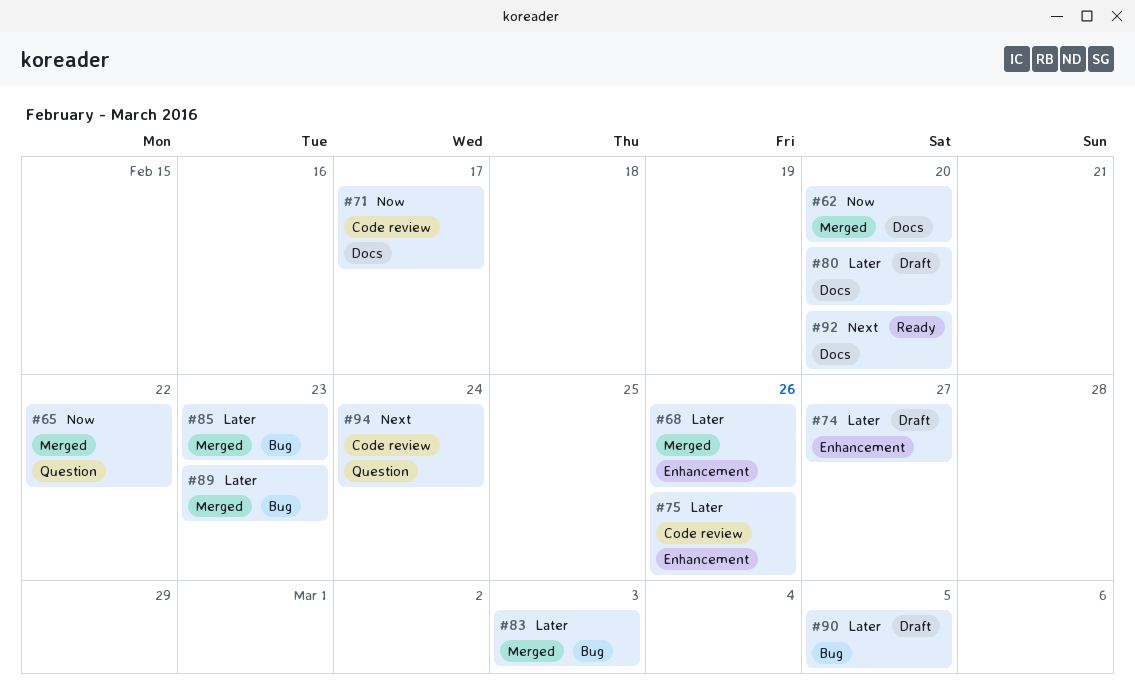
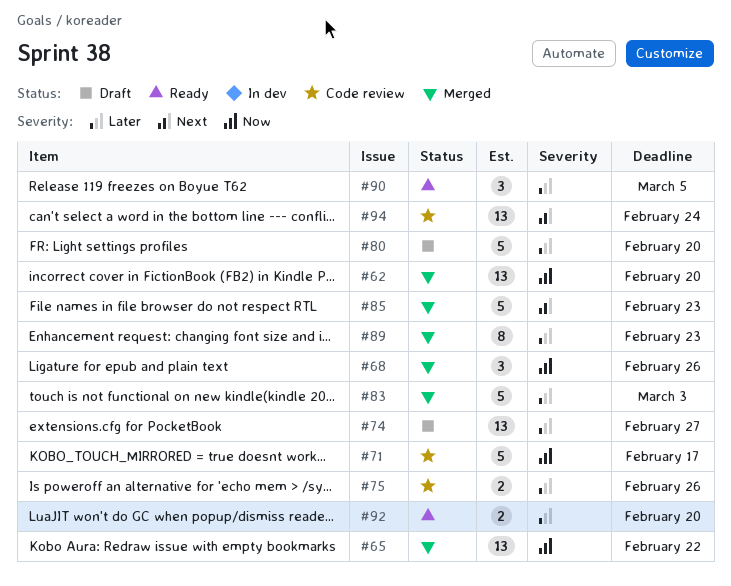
#68, priority: Later -> Now
#85, priority: Later -> Next
#90, status: Draft -> Ready
#92, priority: Next -> Later

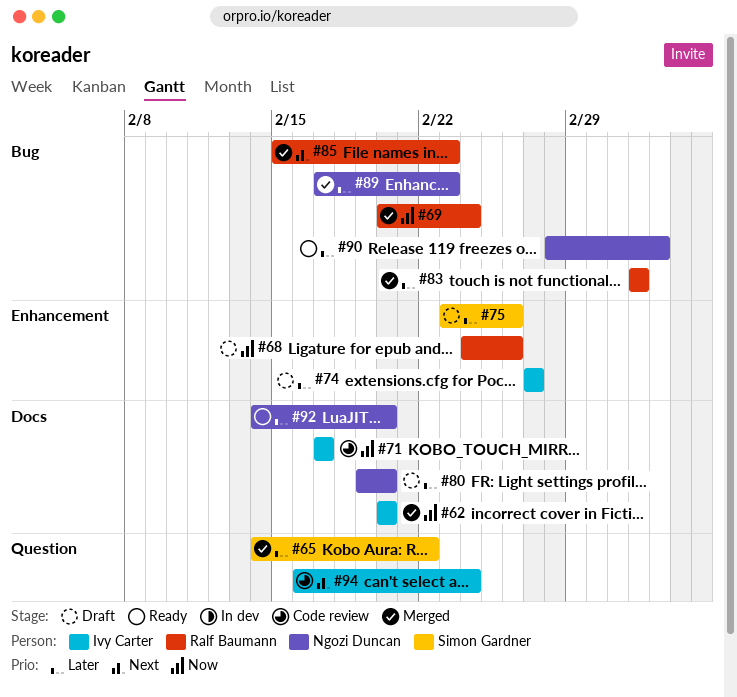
#65, priority: Now -> Later
#68, status: Merged -> Draft
#69: none -> present
#75, status: Code review -> Draft
#90, due: Mar 5 -> Mar 4

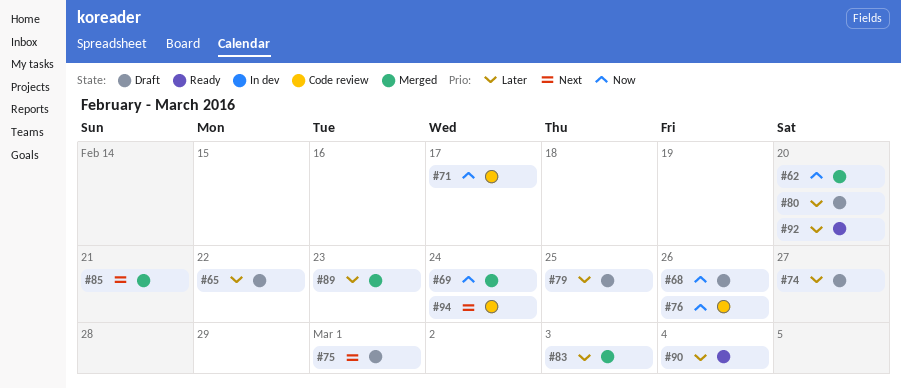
#65, status: Merged -> Draft
#75, priority: Later -> Next
#75, due: Feb 26 -> Mar 1
#76: none -> present
#79: none -> present
#85, due: Feb 23 -> Feb 21

